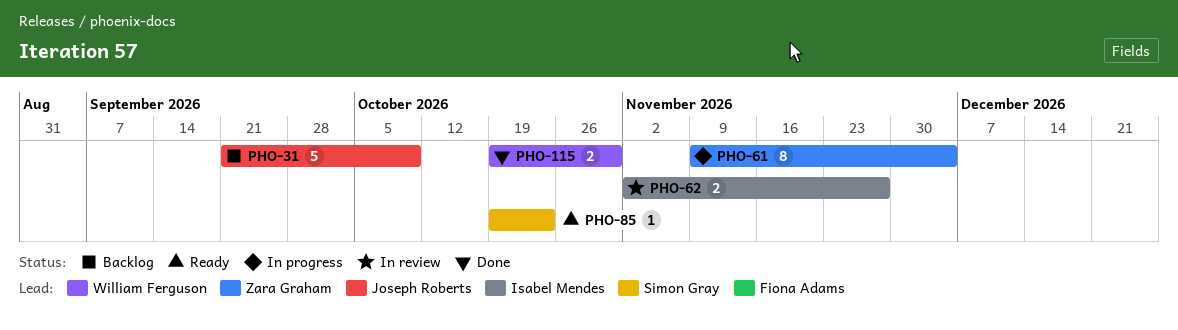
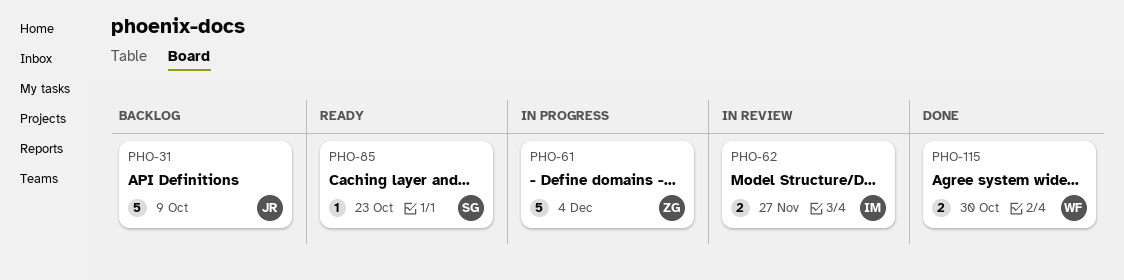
PHO-61, estimate: 8 -> 5

